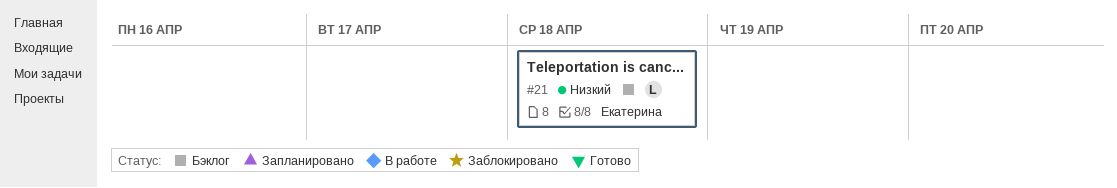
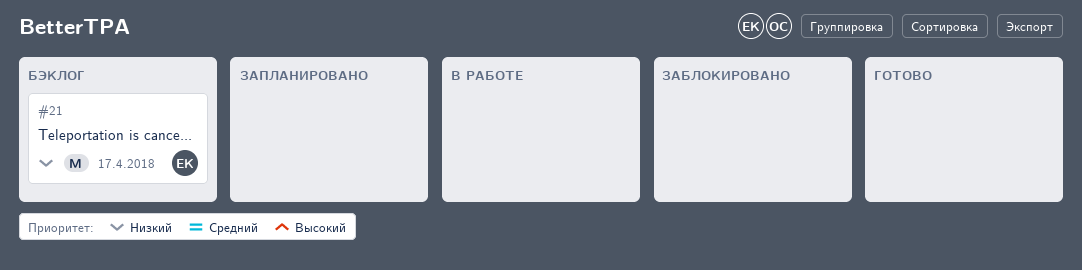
#21, estimate: L -> M
#21, due: Apr 18 -> Apr 17

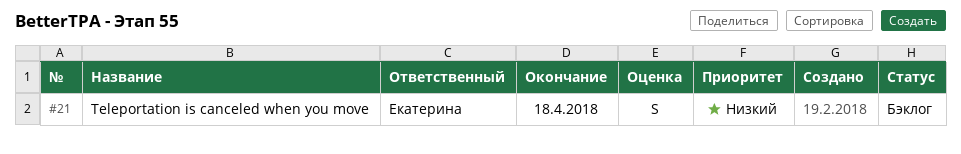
#21, estimate: M -> S
#21, due: Apr 17 -> Apr 18

